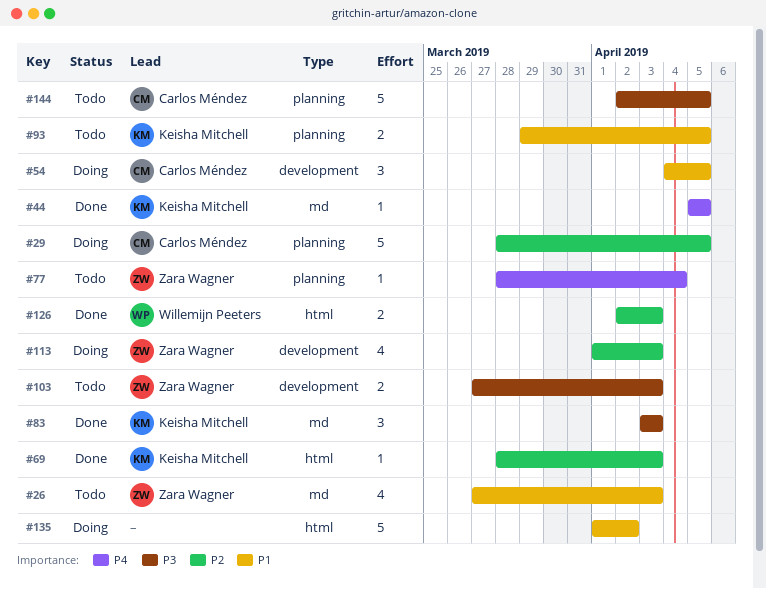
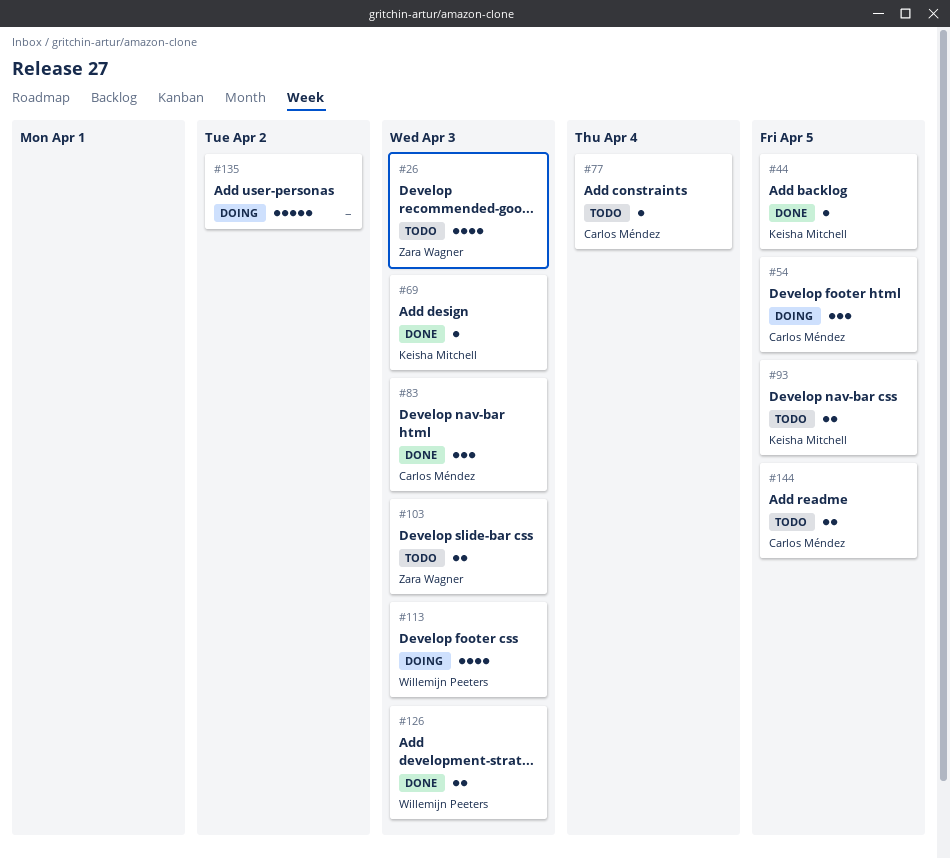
#29: present -> none
#77, owner: Zara Wagner -> Carlos Méndez
#83, owner: Keisha Mitchell -> Carlos Méndez
#113, owner: Zara Wagner -> Willemijn Peeters
#144, estimate: 5 -> 2

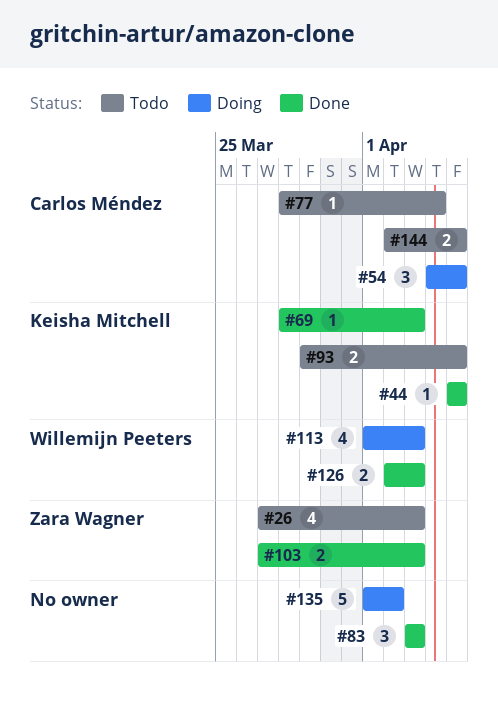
#83, owner: Carlos Méndez -> none
#103, status: Todo -> Done

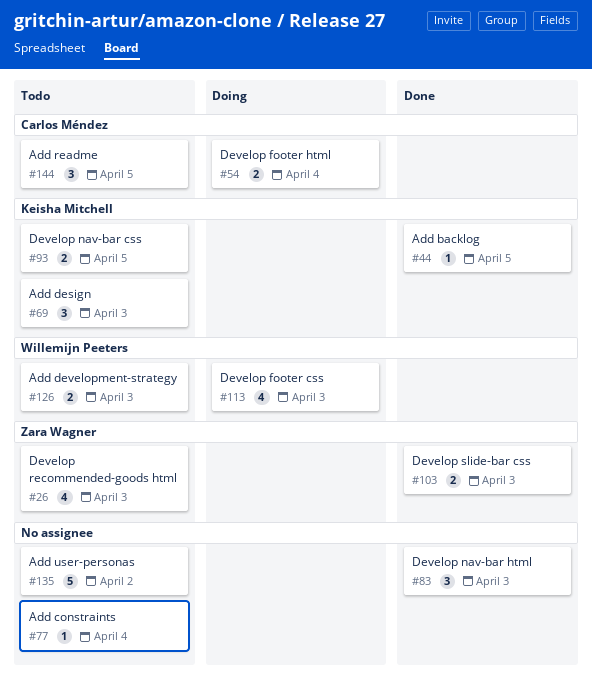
#54, estimate: 3 -> 2
#54, due: Apr 5 -> Apr 4
#69, status: Done -> Todo
#69, estimate: 1 -> 3
#77, owner: Carlos Méndez -> none
#126, status: Done -> Todo
#135, status: Doing -> Todo
#144, estimate: 2 -> 3

